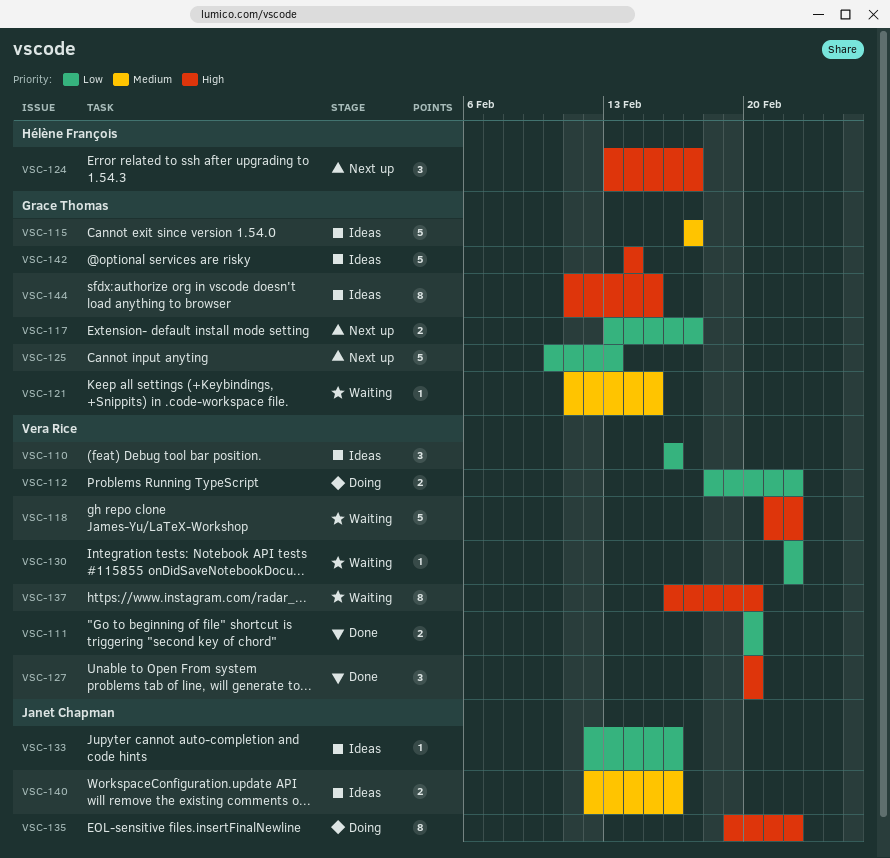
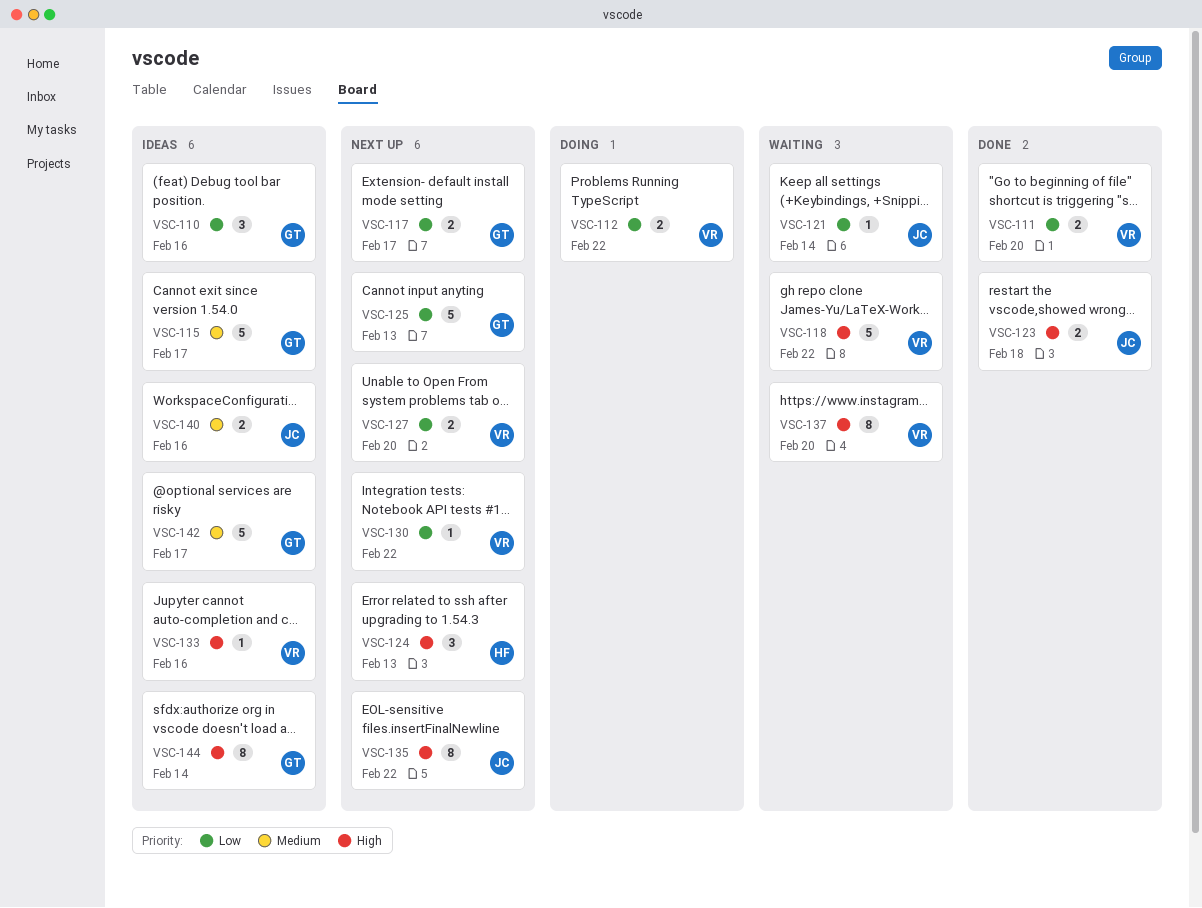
VSC-110, owner: Vera Rice -> Grace Thomas
VSC-121, owner: Grace Thomas -> Janet Chapman
VSC-121, priority: Medium -> Low
VSC-121, due: Feb 15 -> Feb 14
VSC-123: none -> present
VSC-124, due: Feb 17 -> Feb 13
VSC-127, status: Done -> Next up
VSC-127, priority: High -> Low
VSC-127, estimate: 3 -> 2
VSC-130, status: Waiting -> Next up
VSC-133, owner: Janet Chapman -> Vera Rice
VSC-133, priority: Low -> High
VSC-135, status: Doing -> Next up
VSC-142, priority: High -> Medium
VSC-142, due: Feb 14 -> Feb 17
VSC-144, due: Feb 15 -> Feb 14

